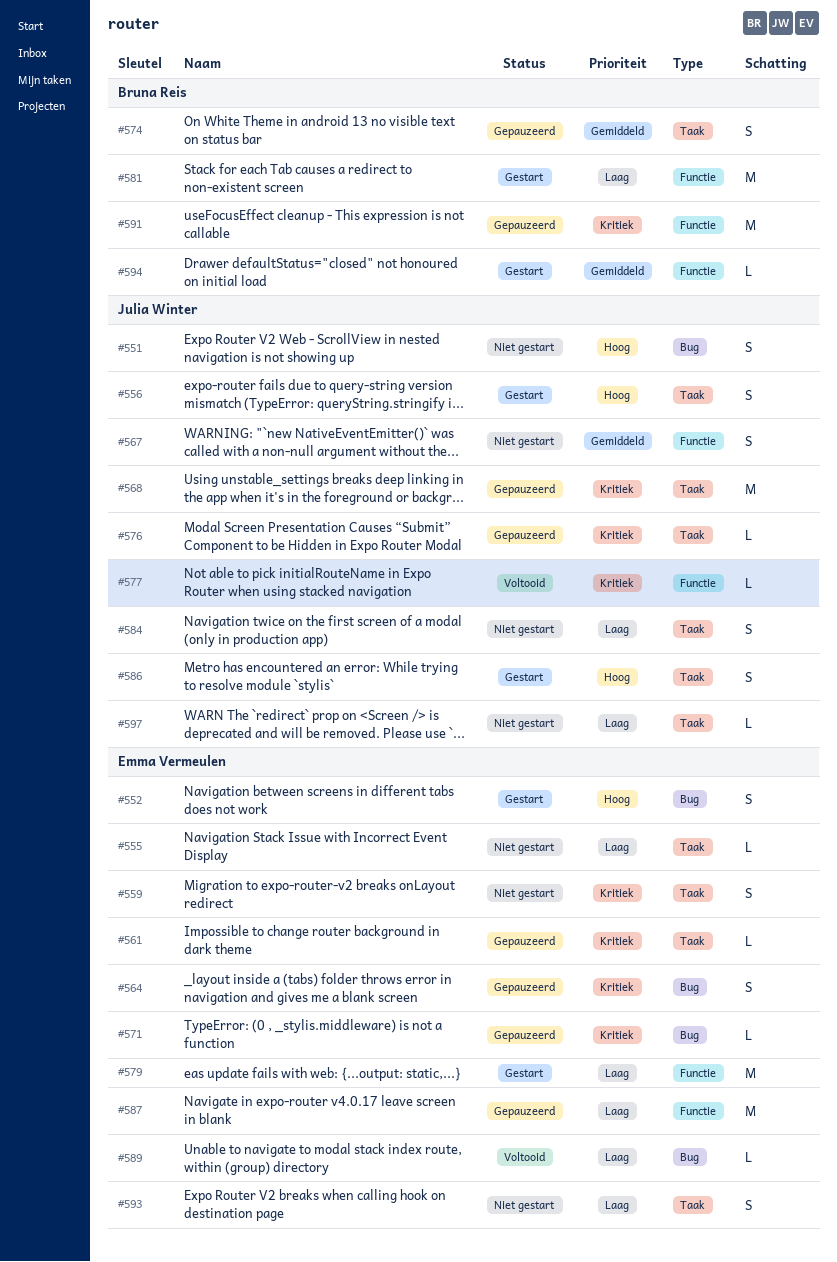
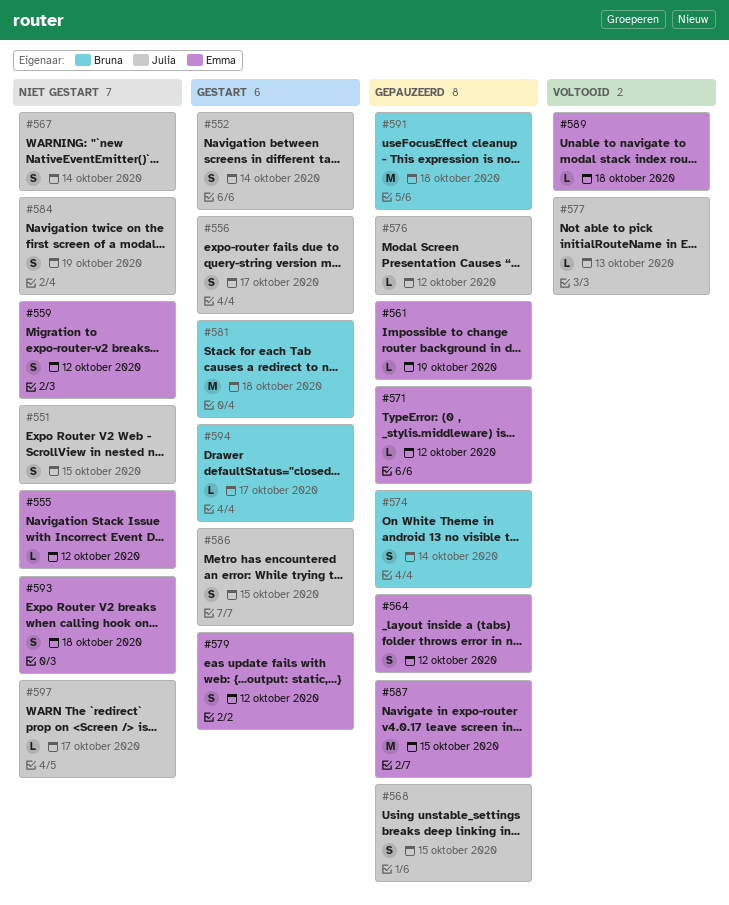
#552, owner: Emma Vermeulen -> Julia Winter
#568, estimate: M -> S
#579, estimate: M -> S

